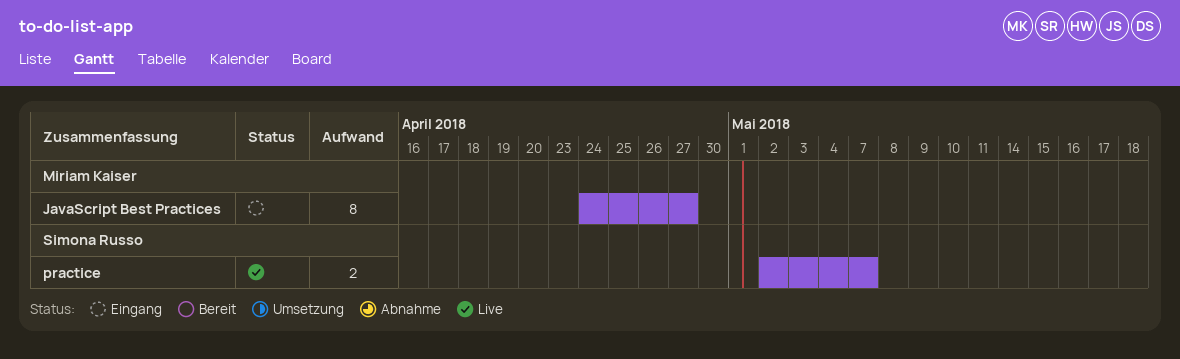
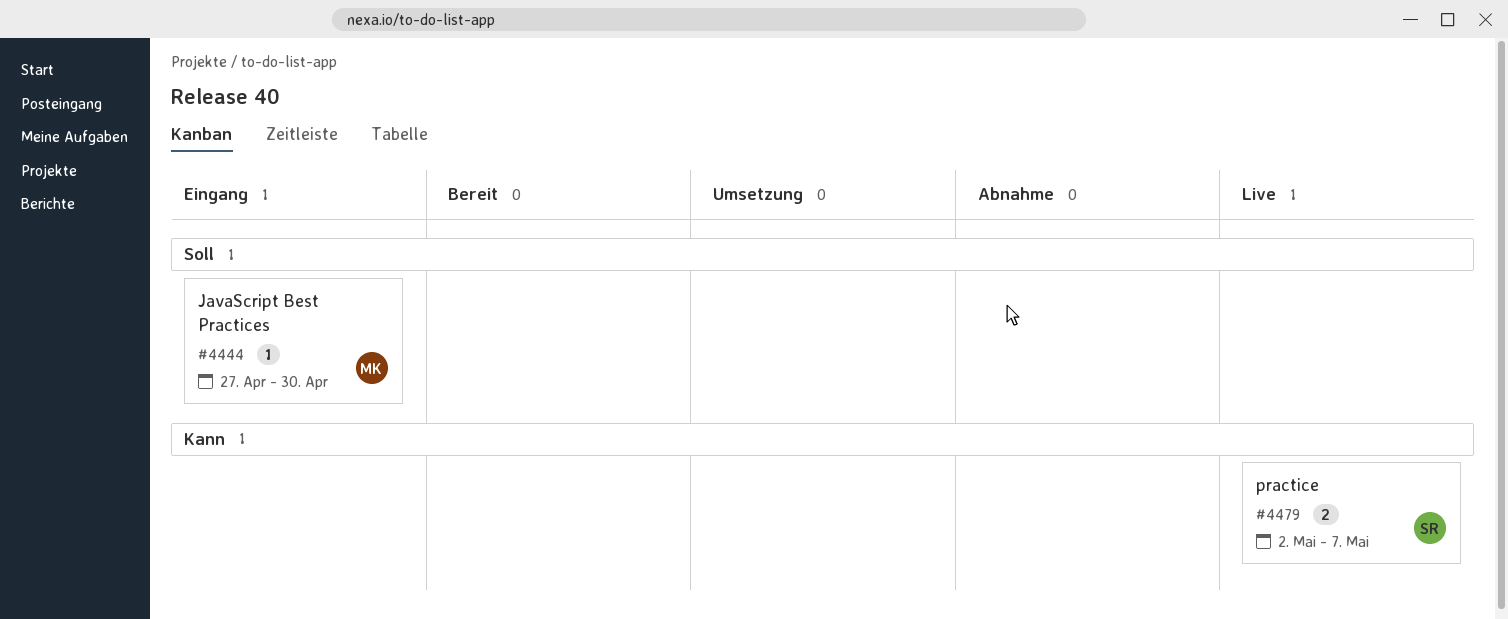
JavaScript Best Practices, estimate: 8 -> 1
JavaScript Best Practices, start: Apr 24 -> Apr 27
JavaScript Best Practices, due: Apr 27 -> Apr 30

